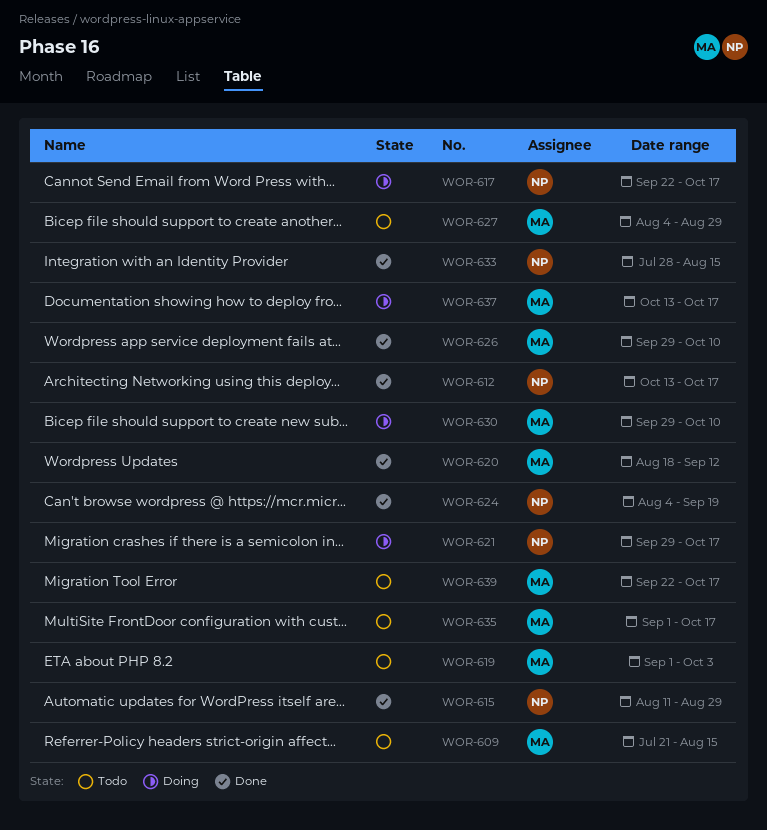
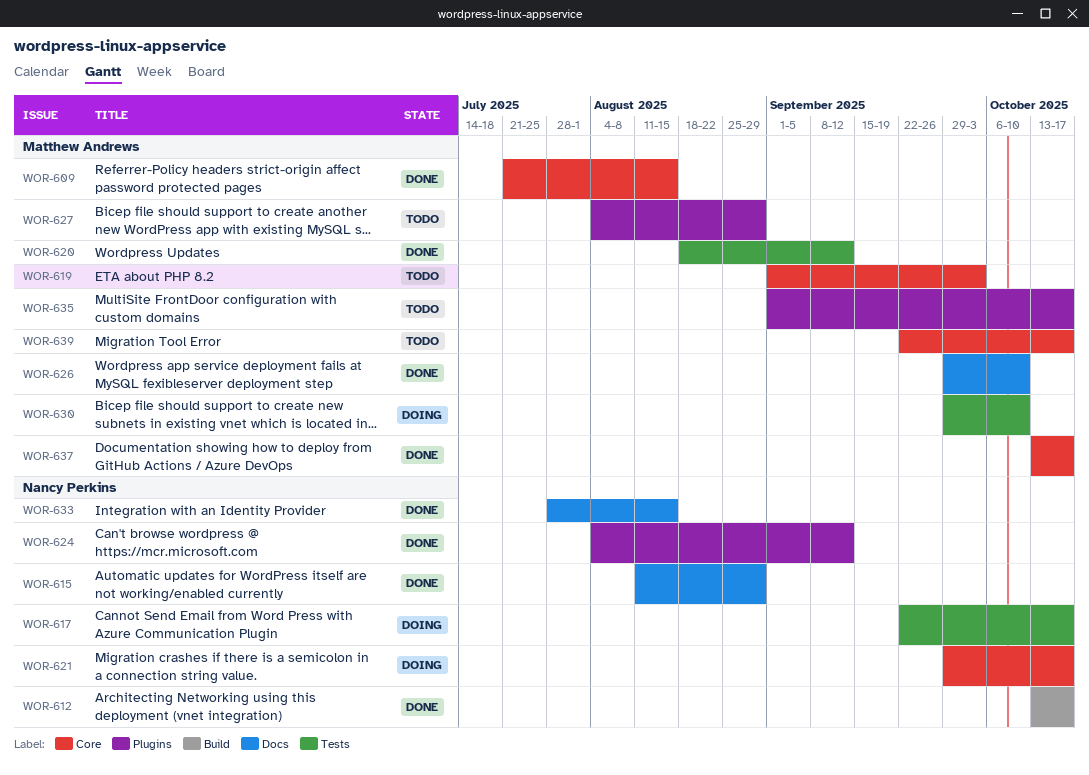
WOR-609, status: Todo -> Done
WOR-624, due: Sep 19 -> Sep 12
WOR-637, status: Doing -> Done

